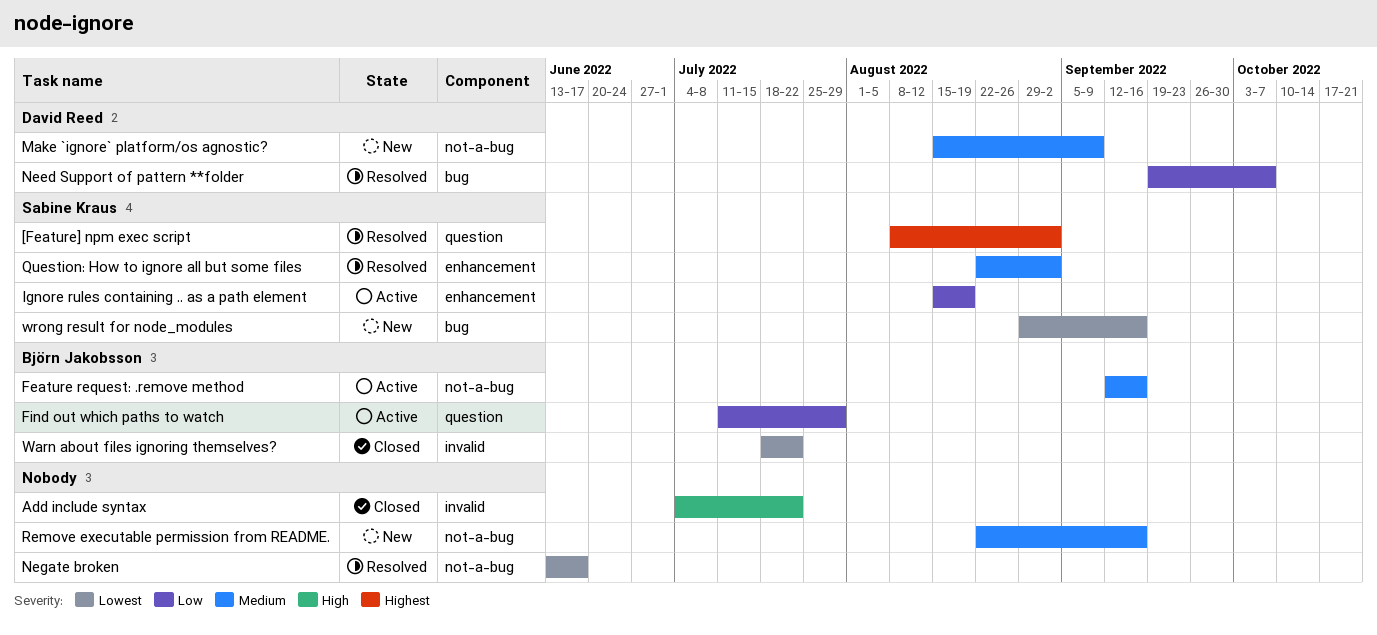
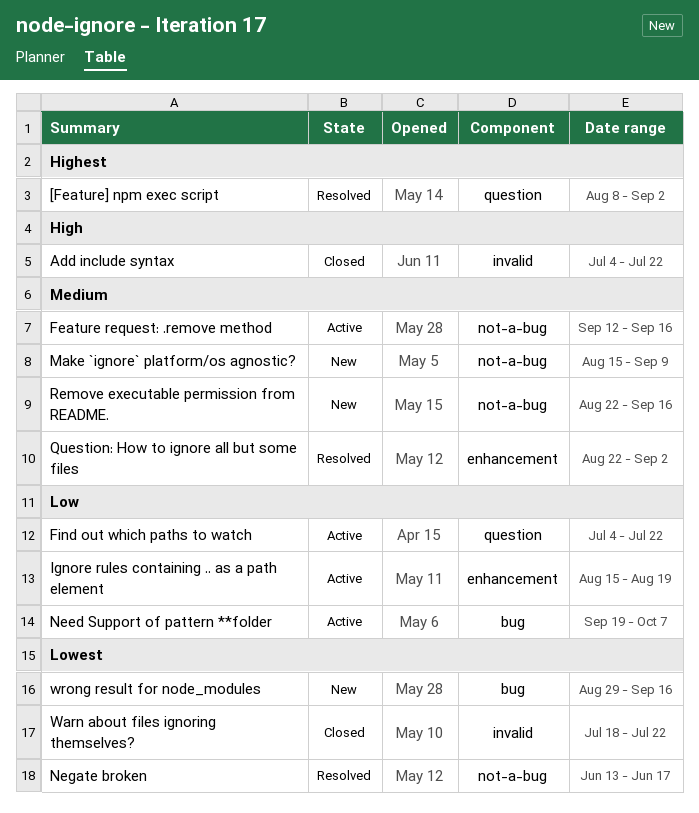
Find out which paths to watch, start: Jul 11 -> Jul 4
Find out which paths to watch, due: Jul 29 -> Jul 22
Need Support of pattern **folder, status: Resolved -> Active

